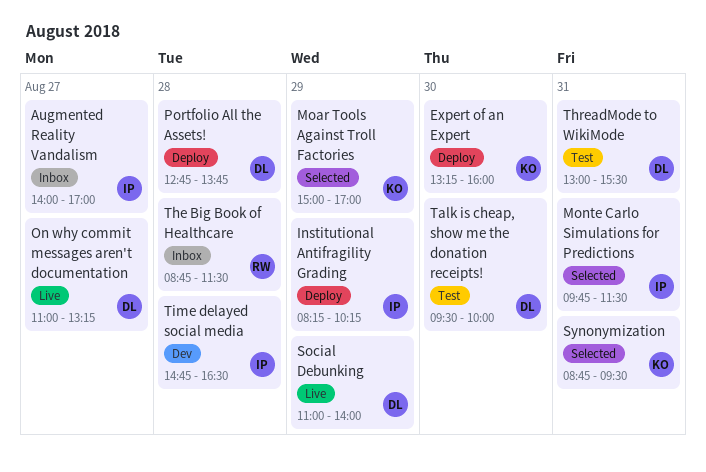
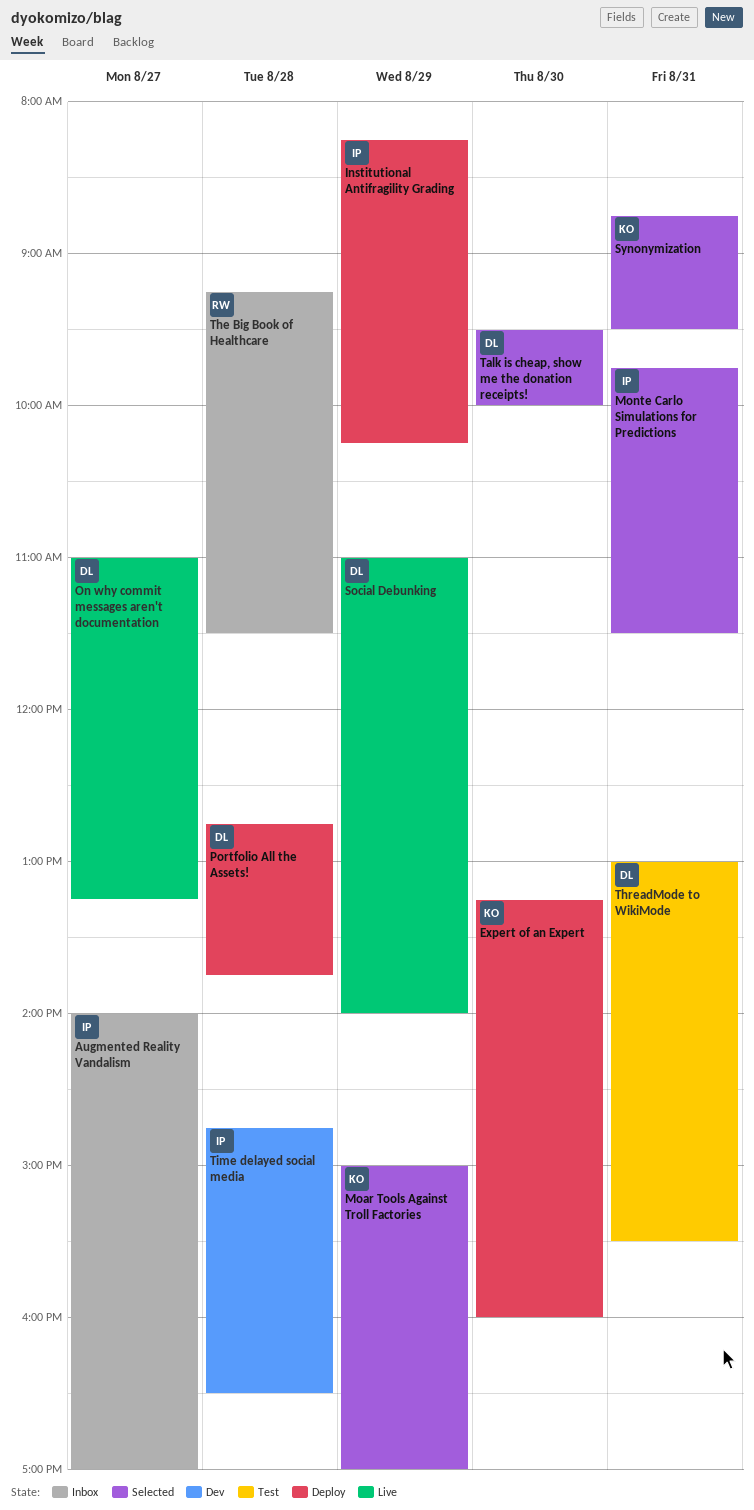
Talk is cheap, show me the donation receipts!, status: Test -> Selected
The Big Book of Healthcare, begins: 08:45 -> 09:15

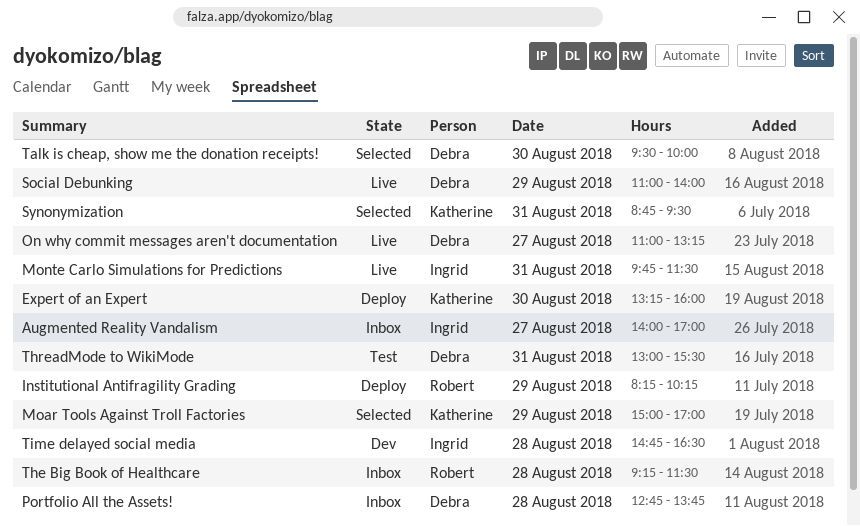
Institutional Antifragility Grading, owner: Ingrid -> Robert
Monte Carlo Simulations for Predictions, status: Selected -> Live
Portfolio All the Assets!, status: Deploy -> Inbox

